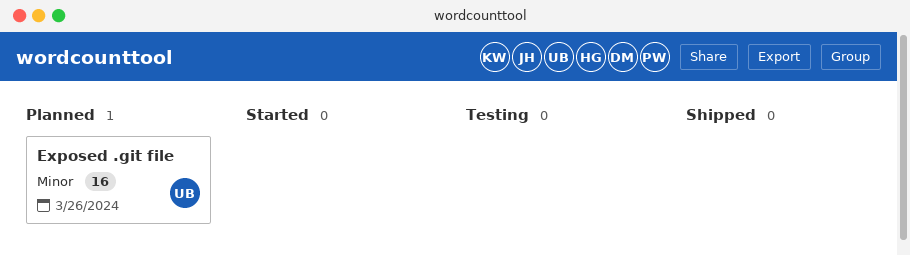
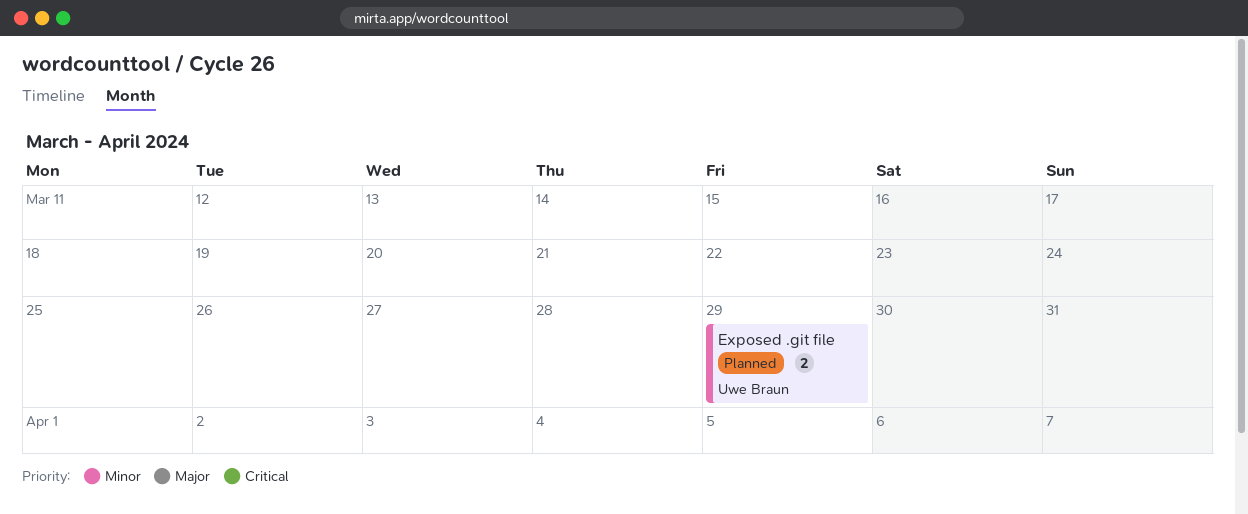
Exposed .git file, estimate: 16 -> 2
Exposed .git file, due: Mar 26 -> Mar 29

